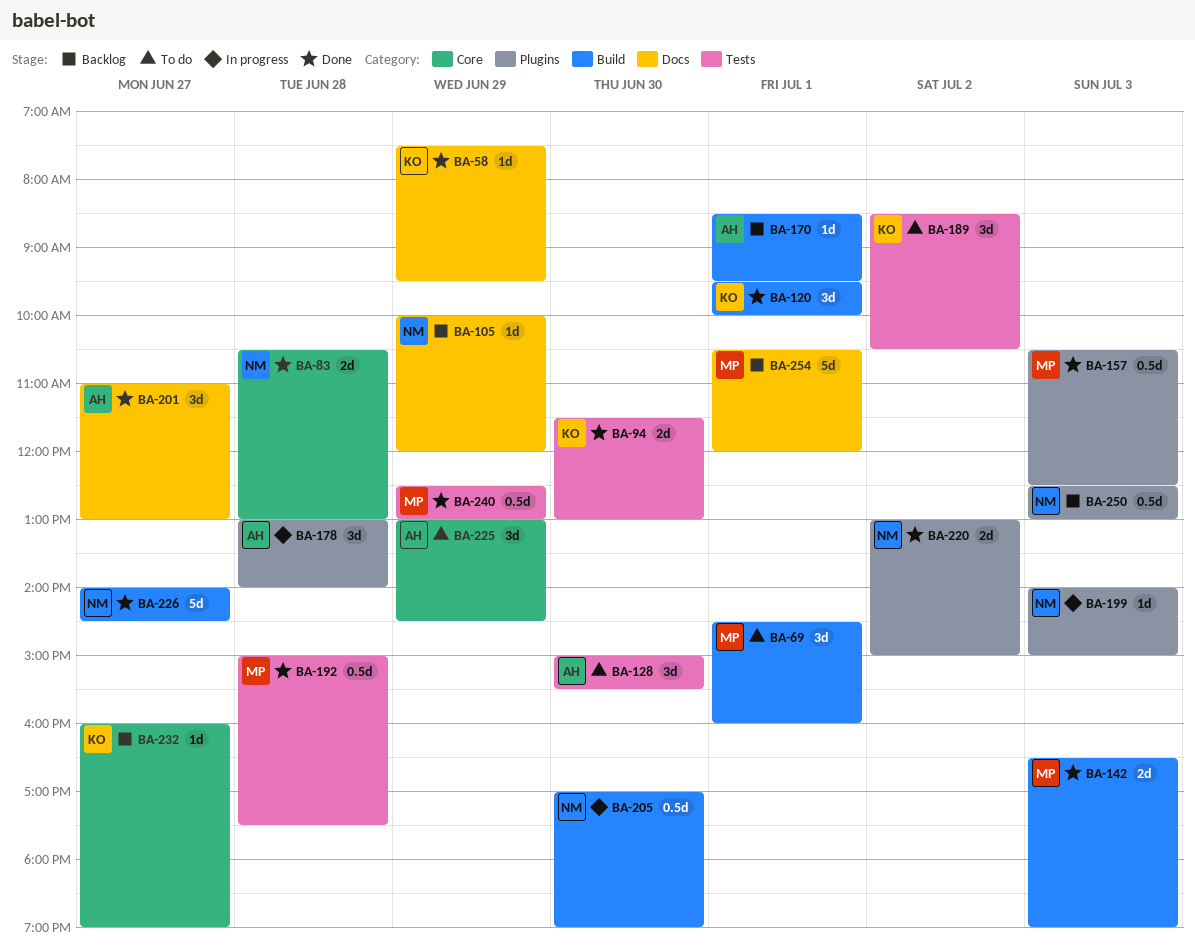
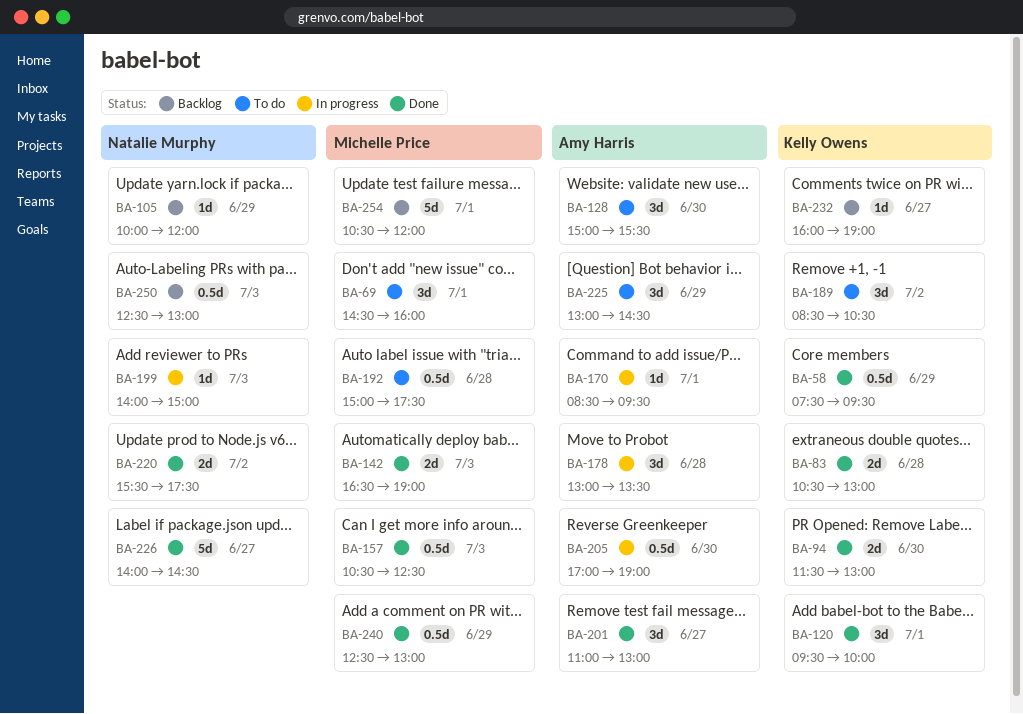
BA-58, estimate: 1d -> 0.5d
BA-83, owner: Natalie Murphy -> Kelly Owens
BA-170, status: Backlog -> In progress
BA-178, ends: 14:00 -> 13:30
BA-192, status: Done -> To do
BA-205, owner: Natalie Murphy -> Amy Harris
BA-220, begins: 13:00 -> 15:30
BA-220, ends: 15:00 -> 17:30

